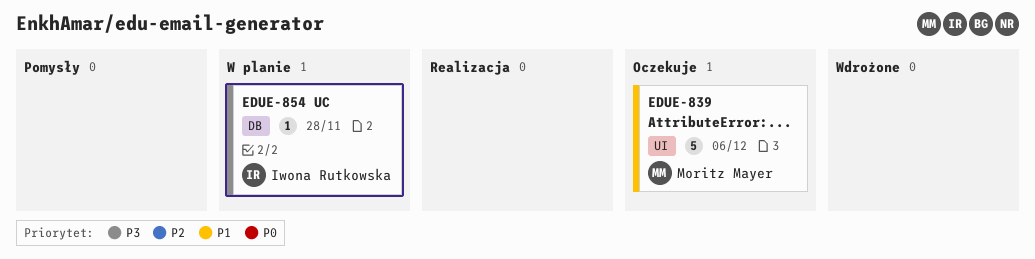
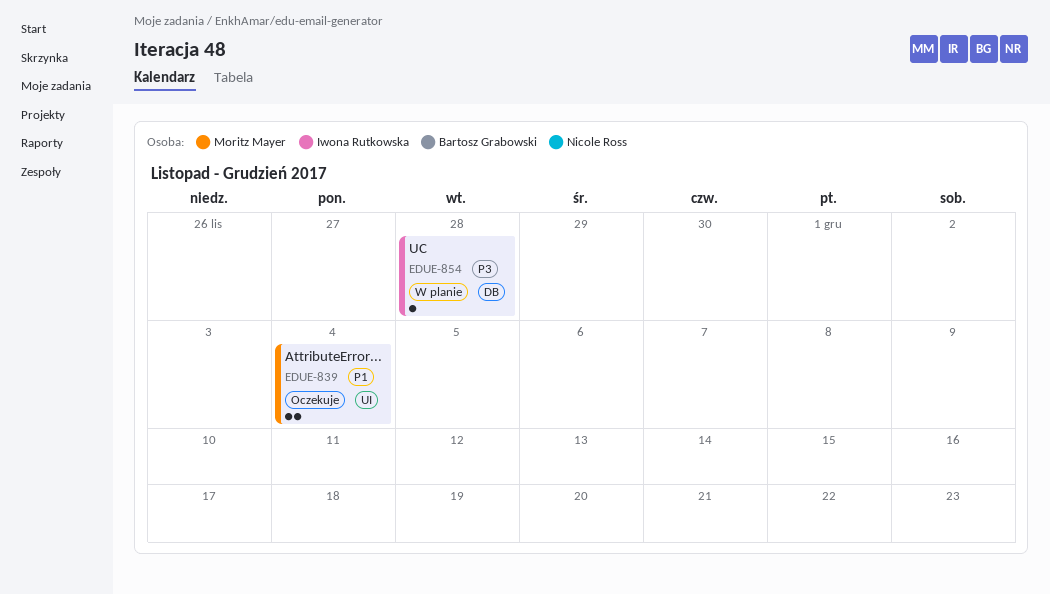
EDUE-839, estimate: 5 -> 2
EDUE-839, due: Dec 6 -> Dec 4

